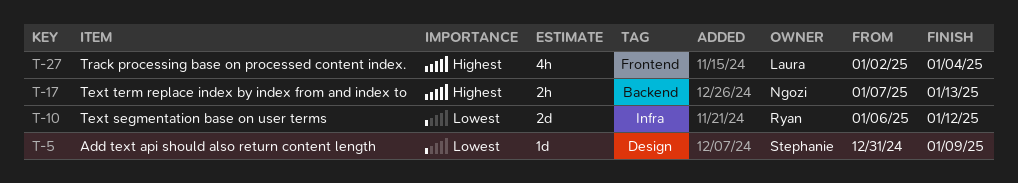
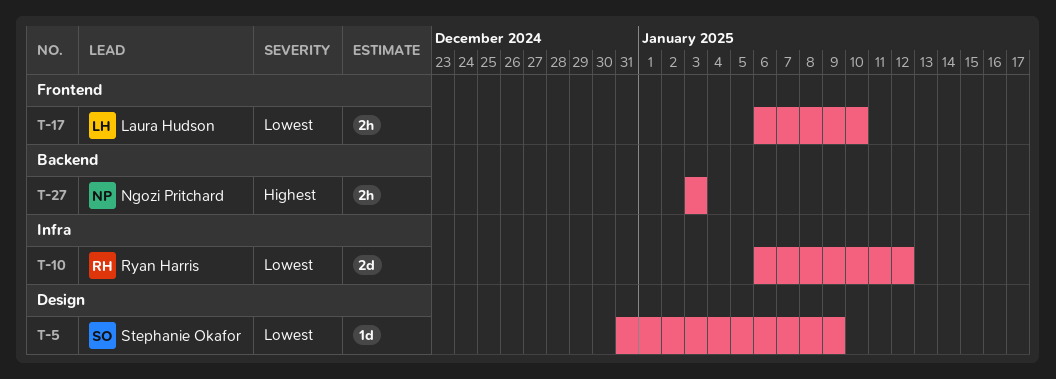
T-17, owner: Ngozi Pritchard -> Laura Hudson
T-17, priority: Highest -> Lowest
T-17, label: Backend -> Frontend
T-17, start: Jan 7 -> Jan 6
T-17, due: Jan 13 -> Jan 10
T-27, owner: Laura Hudson -> Ngozi Pritchard
T-27, label: Frontend -> Backend
T-27, estimate: 4h -> 2h
T-27, start: Jan 2 -> Jan 3
T-27, due: Jan 4 -> Jan 3

